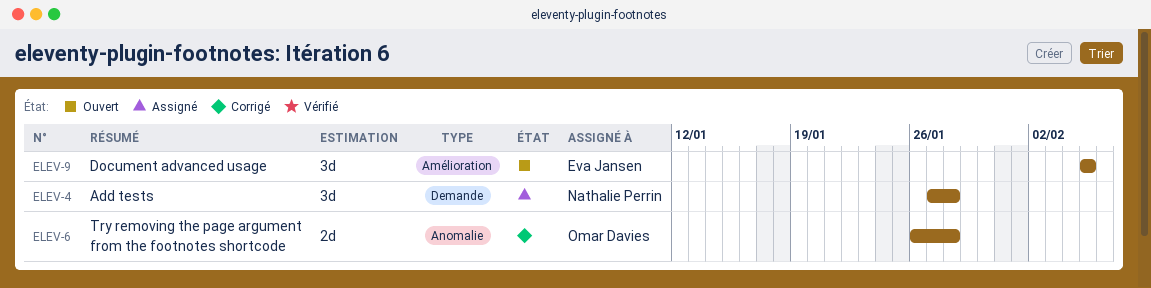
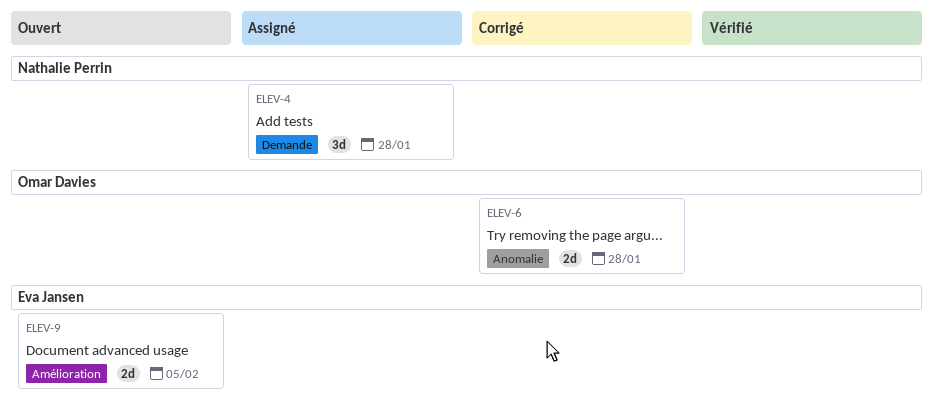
ELEV-9, estimate: 3d -> 2d

